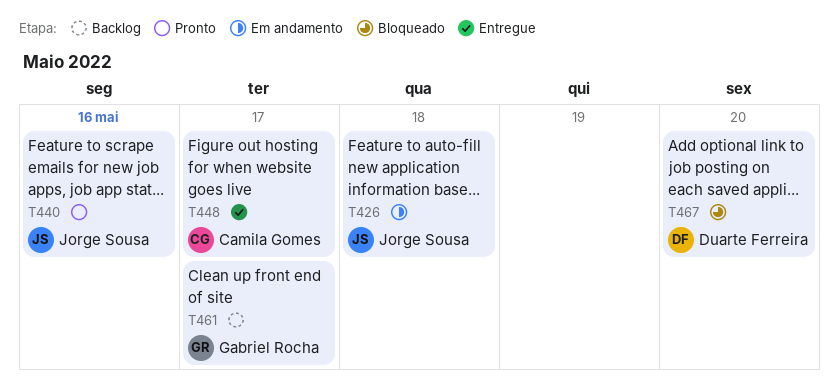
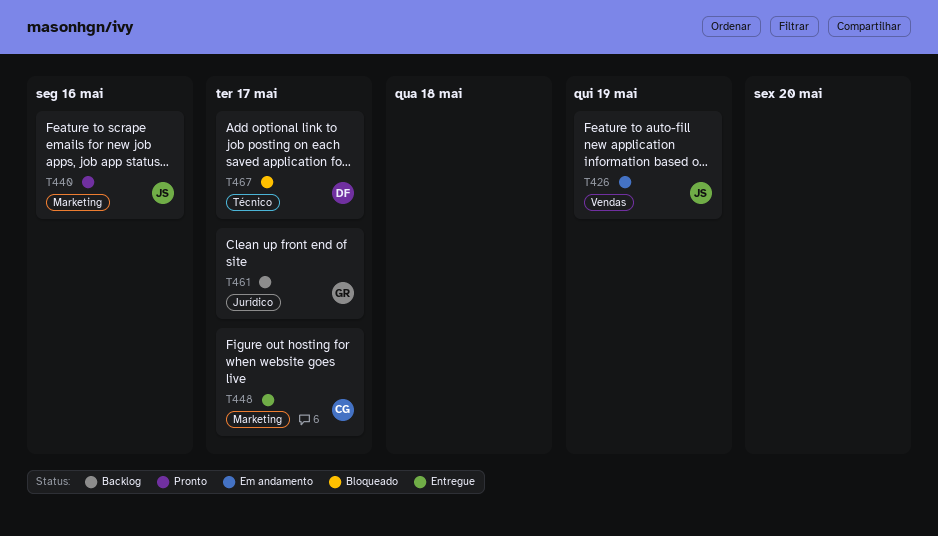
T426, due: May 18 -> May 19
T467, due: May 20 -> May 17

